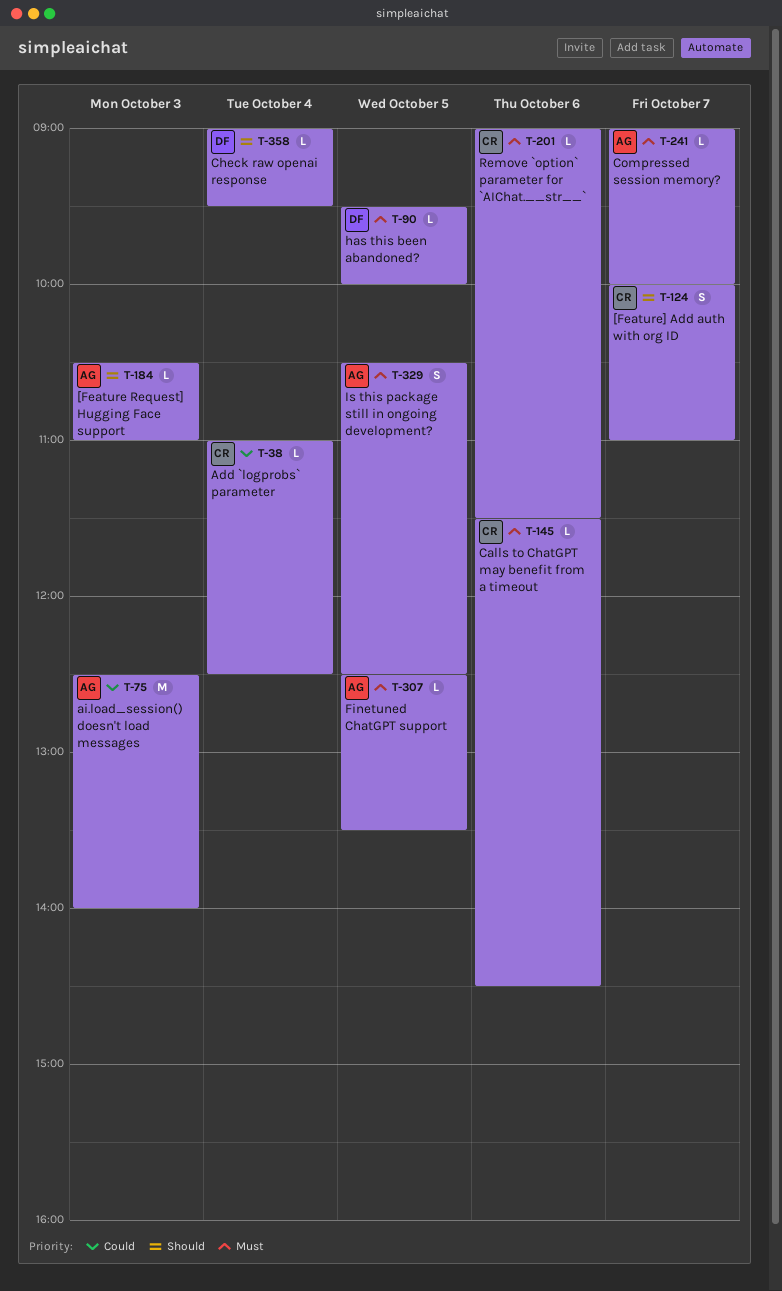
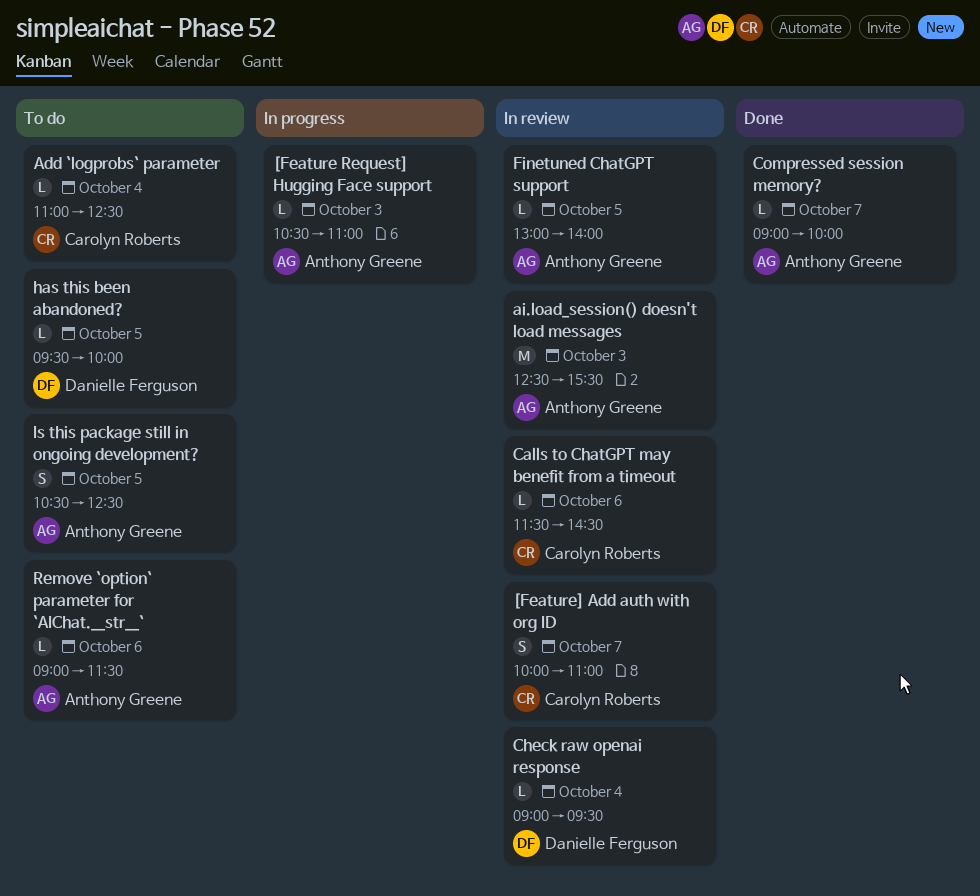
ai.load_session() doesn't load messages, ends: 14:00 -> 15:30
Finetuned ChatGPT support, begins: 12:30 -> 13:00
Finetuned ChatGPT support, ends: 13:30 -> 14:00
Remove `option` parameter for `AIChat.__str__`, owner: Carolyn Roberts -> Anthony Greene

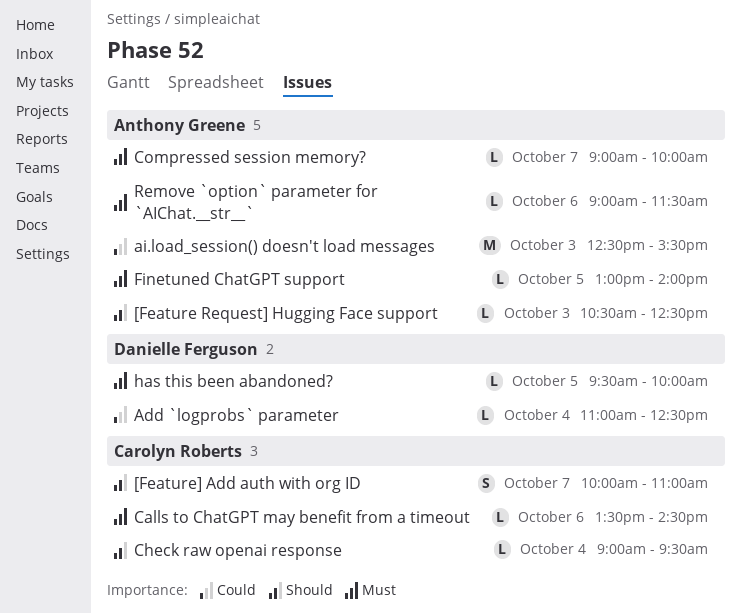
[Feature Request] Hugging Face support, ends: 11:00 -> 12:30
Add `logprobs` parameter, owner: Carolyn Roberts -> Danielle Ferguson
Calls to ChatGPT may benefit from a timeout, begins: 11:30 -> 13:30
Check raw openai response, owner: Danielle Ferguson -> Carolyn Roberts
Is this package still in ongoing development?: present -> none

